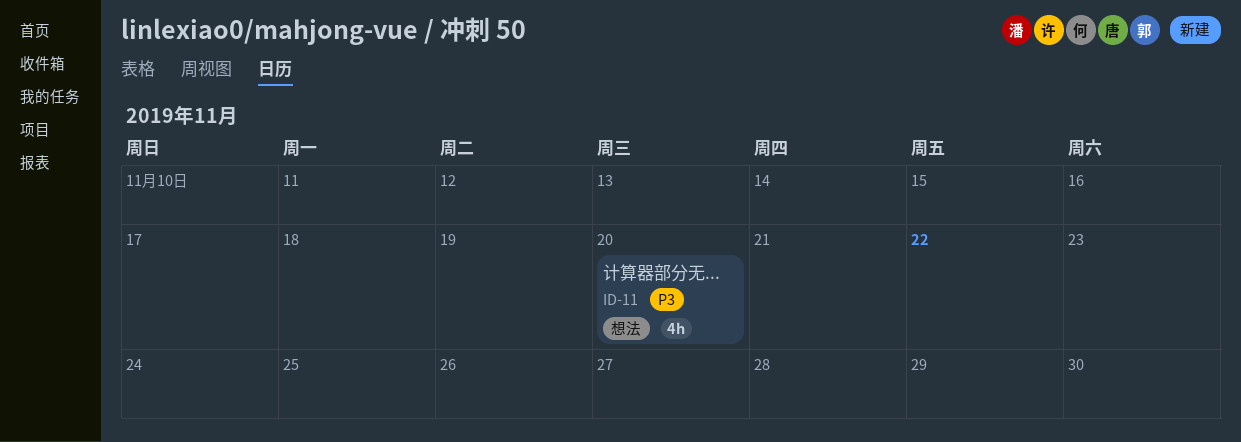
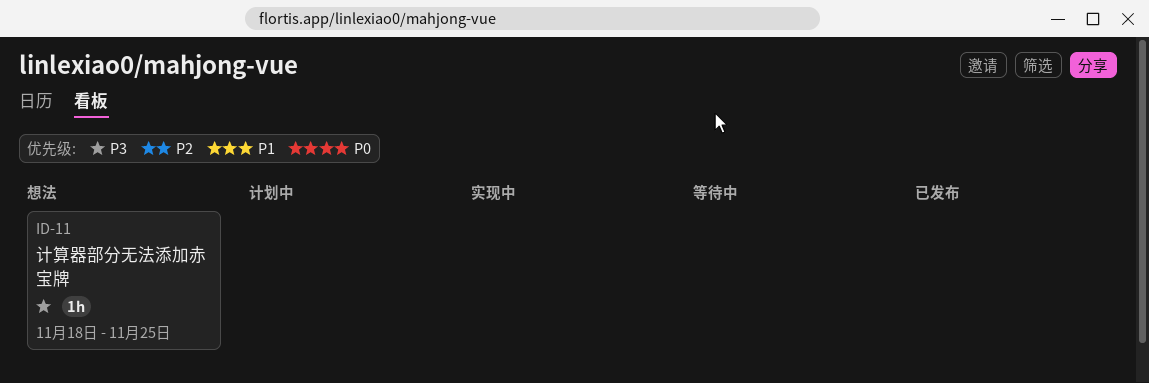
ID-11, estimate: 4h -> 1h
ID-11, due: Nov 20 -> Nov 25

